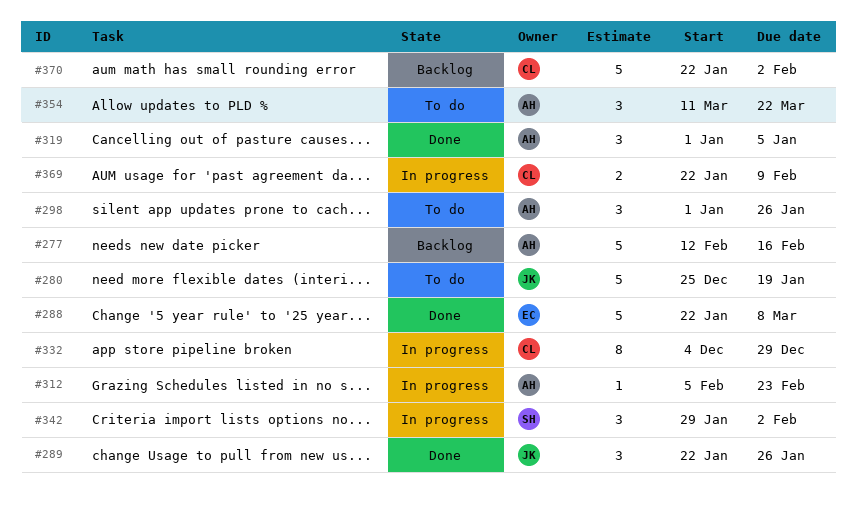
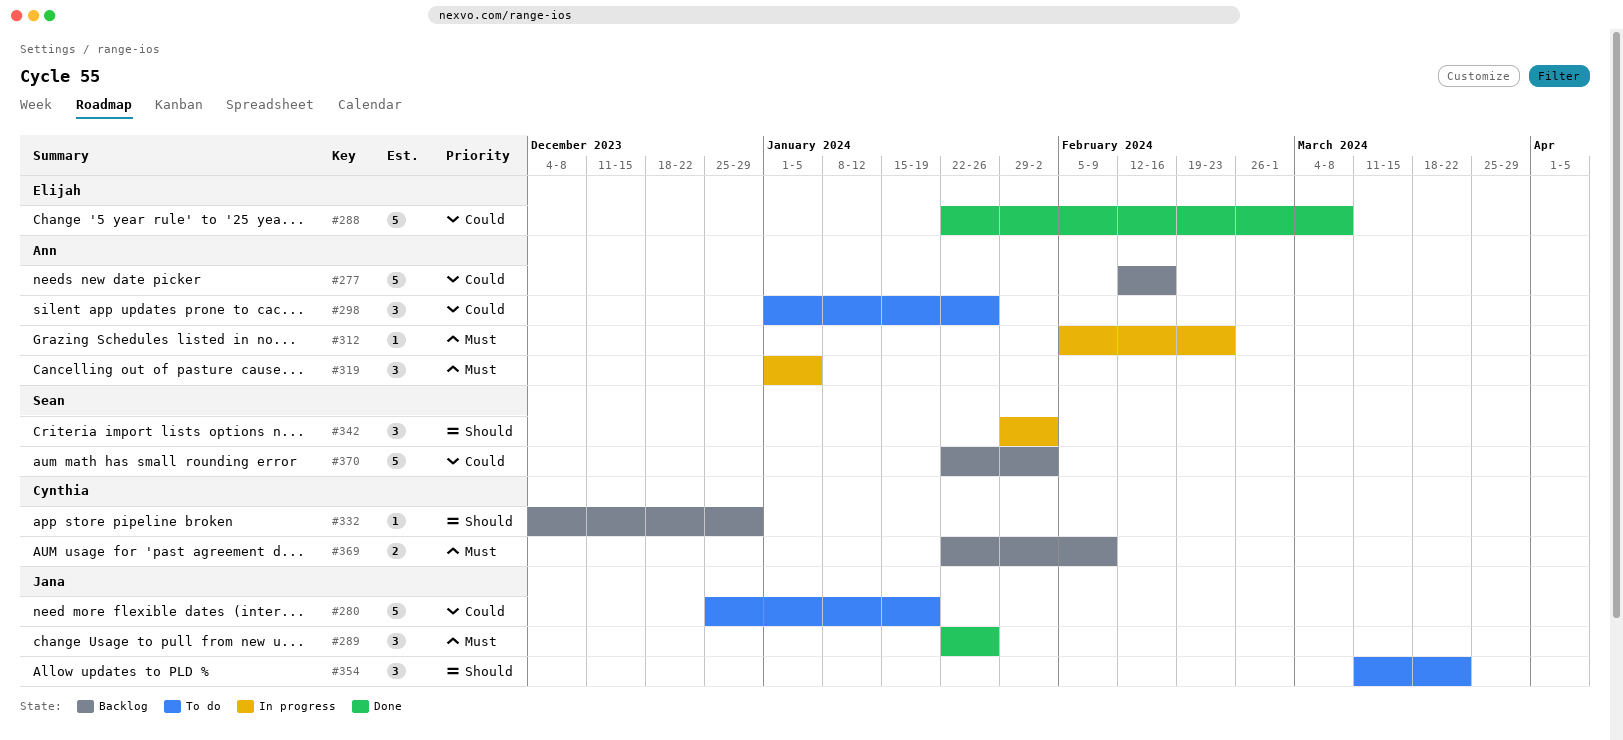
#319, status: Done -> In progress
#332, status: In progress -> Backlog
#332, estimate: 8 -> 1
#354, owner: Ann -> Jana
#369, status: In progress -> Backlog
#370, owner: Cynthia -> Sean

